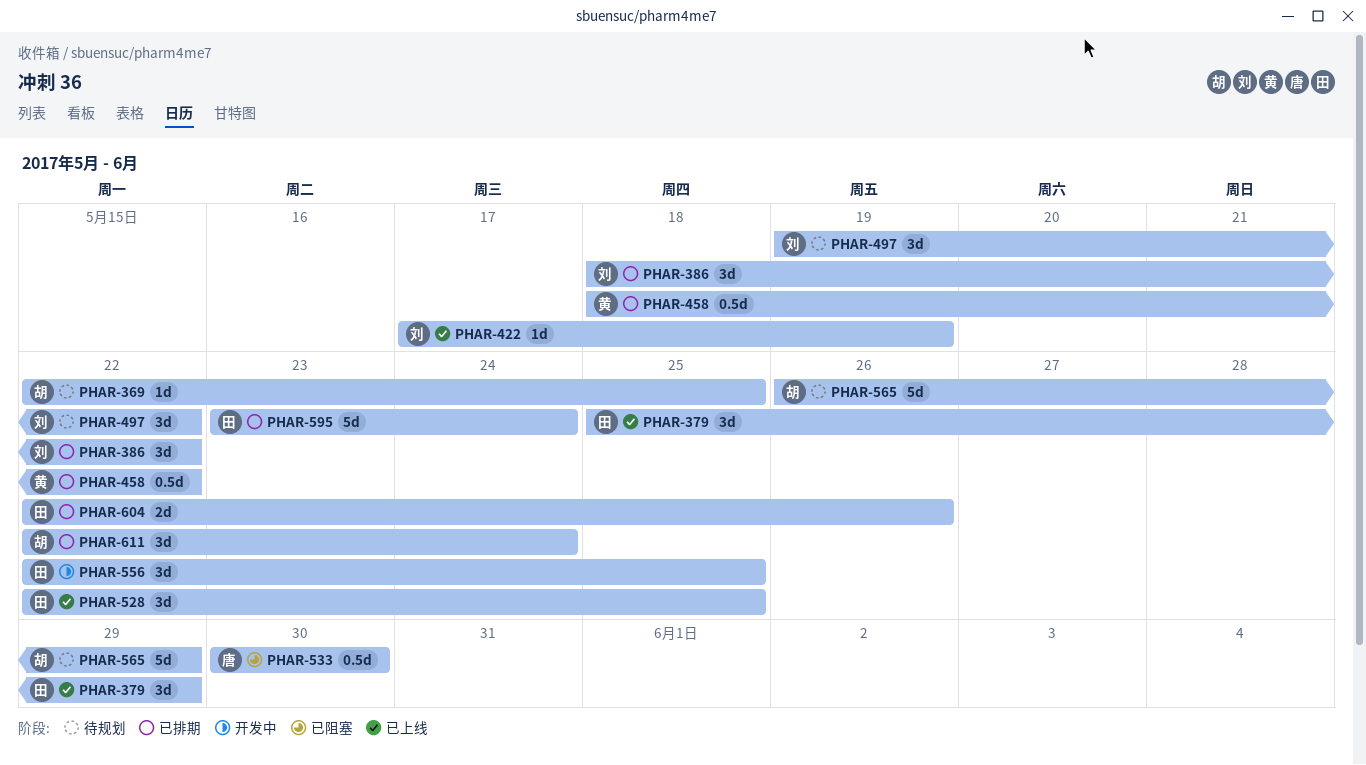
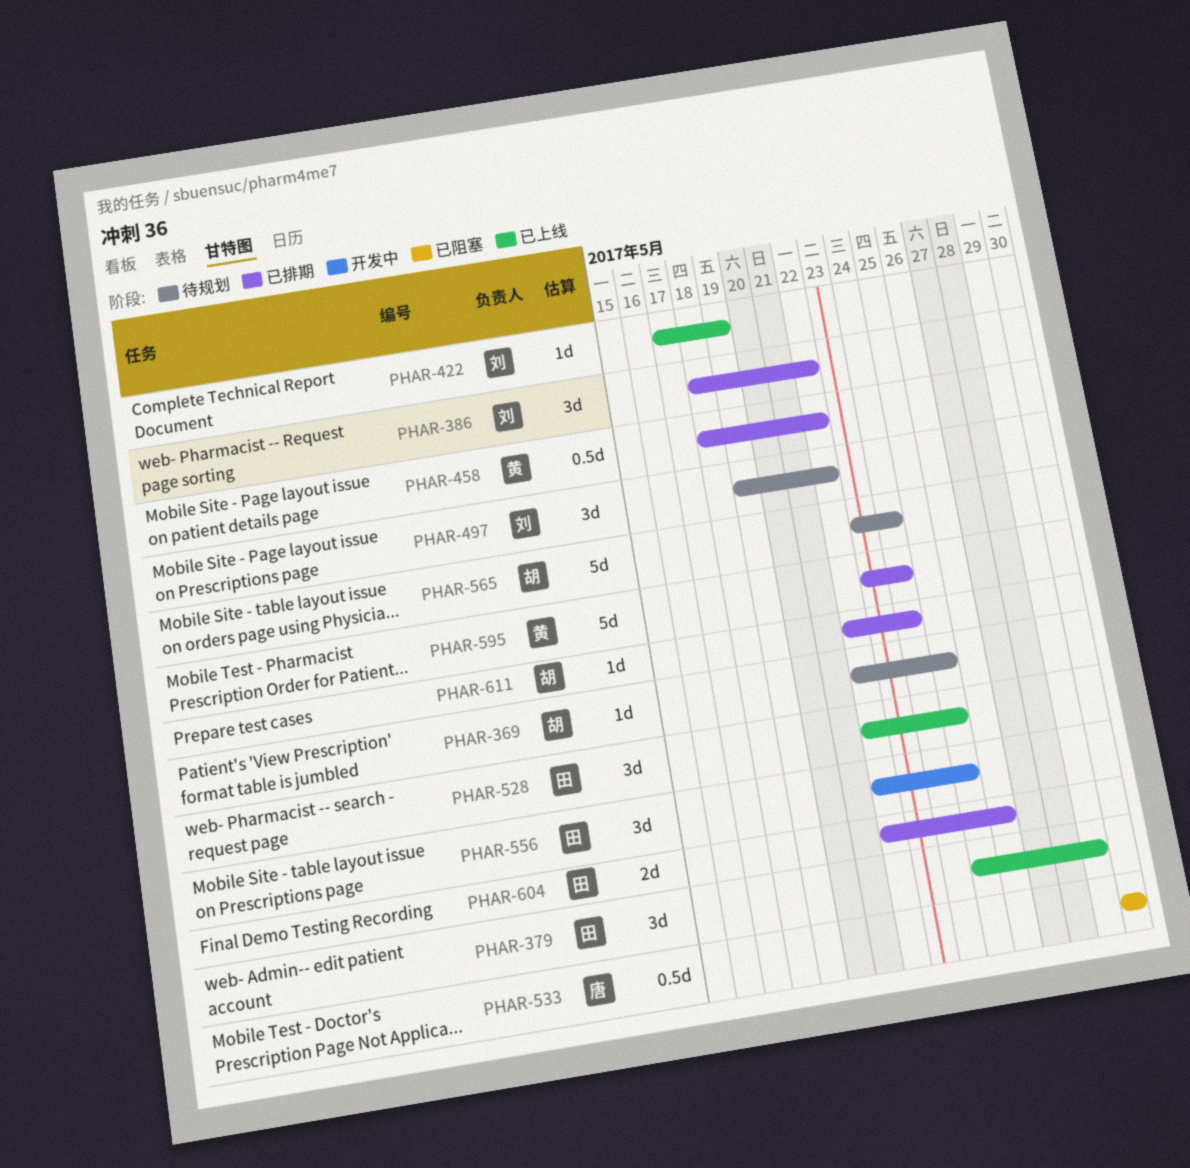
PHAR-565, start: May 26 -> May 23
PHAR-565, due: May 29 -> May 24
PHAR-595, owner: 田 -> 黄
PHAR-611, estimate: 3d -> 1d

